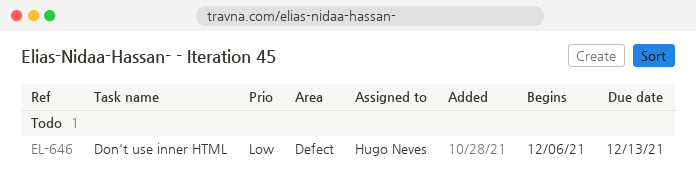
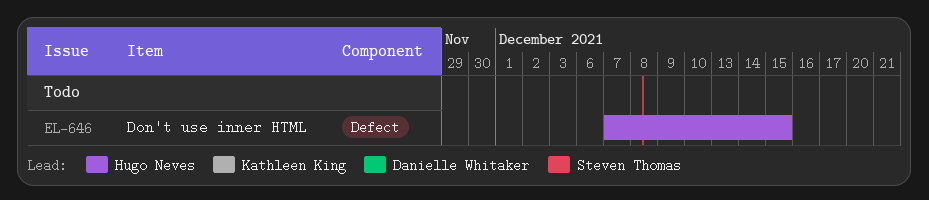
EL-646, start: Dec 6 -> Dec 7
EL-646, due: Dec 13 -> Dec 15

